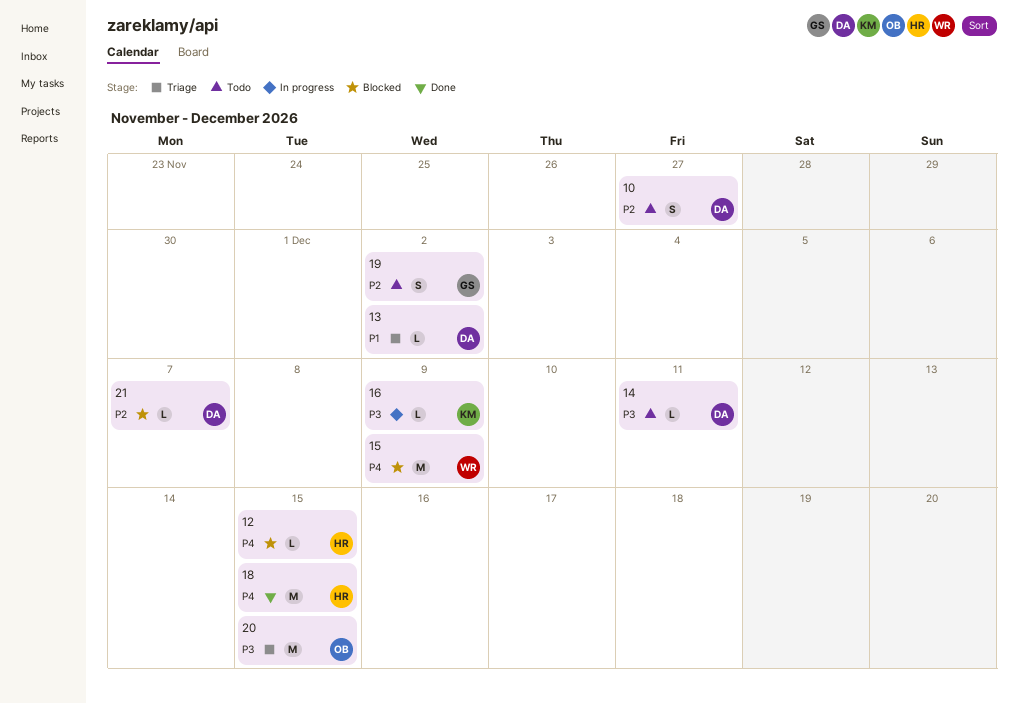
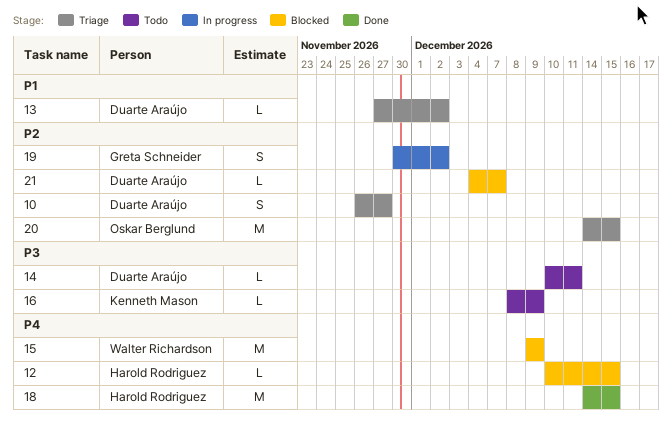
10, status: Todo -> Triage
16, status: In progress -> Todo
19, status: Todo -> In progress
20, priority: P3 -> P2

